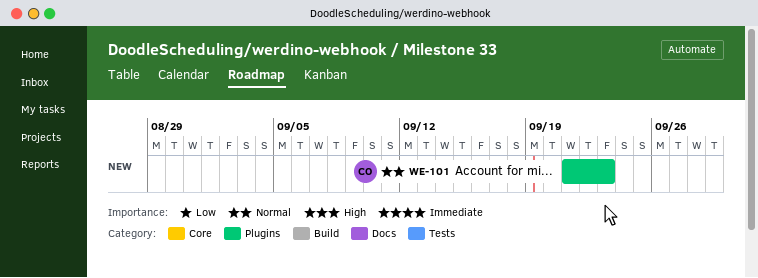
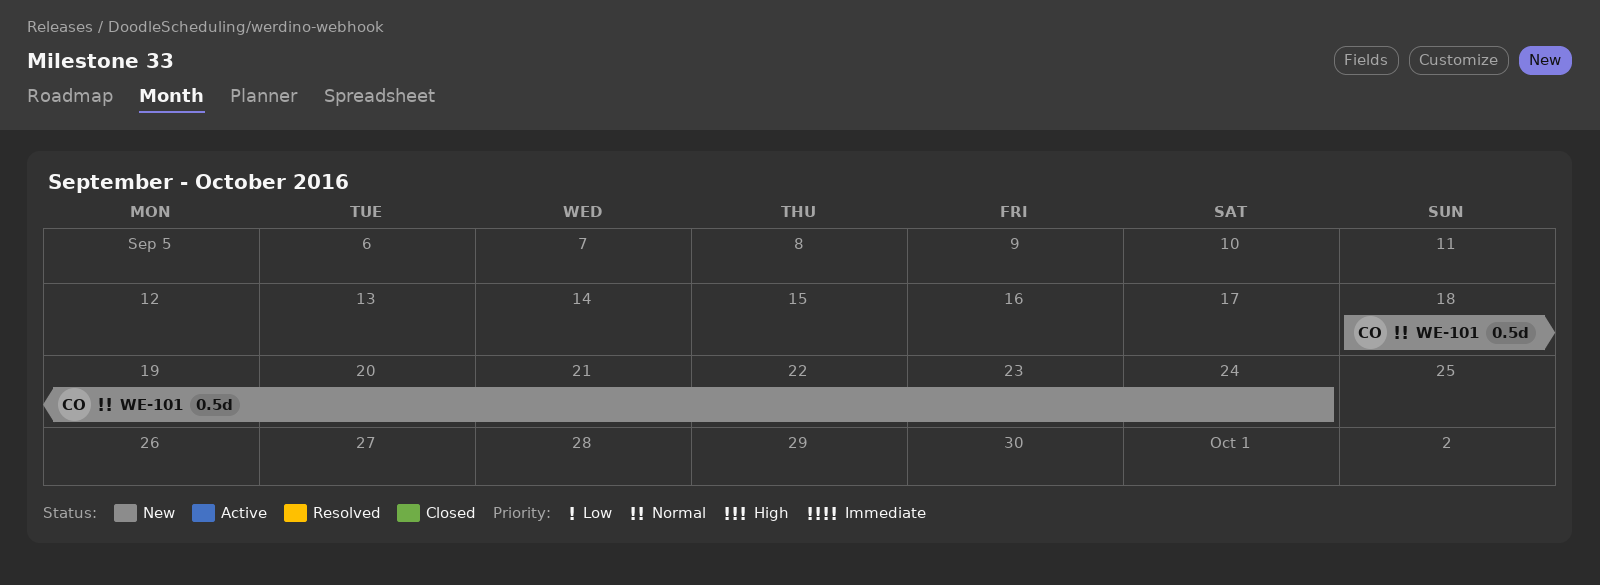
WE-101, start: Sep 21 -> Sep 18
WE-101, due: Sep 23 -> Sep 24

